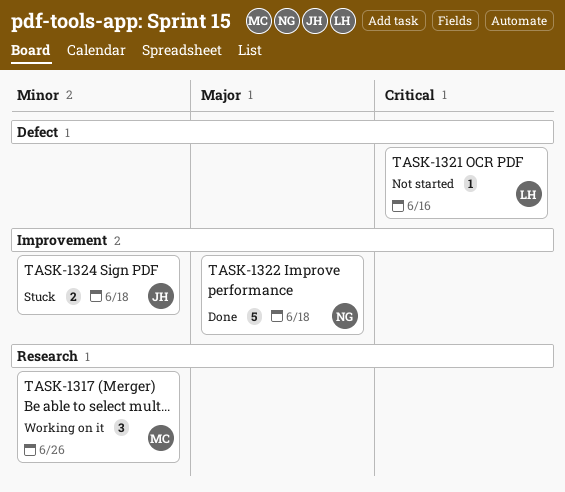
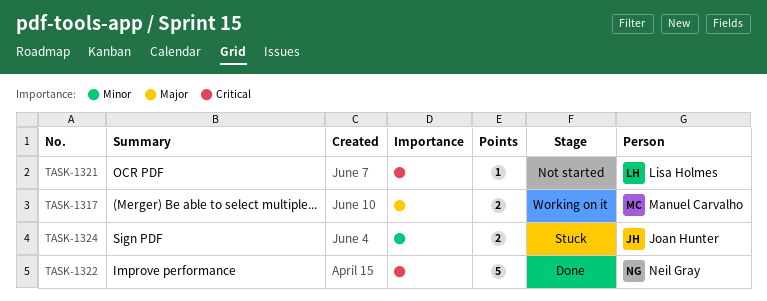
TASK-1317, priority: Minor -> Major
TASK-1317, estimate: 3 -> 2
TASK-1322, priority: Major -> Critical

